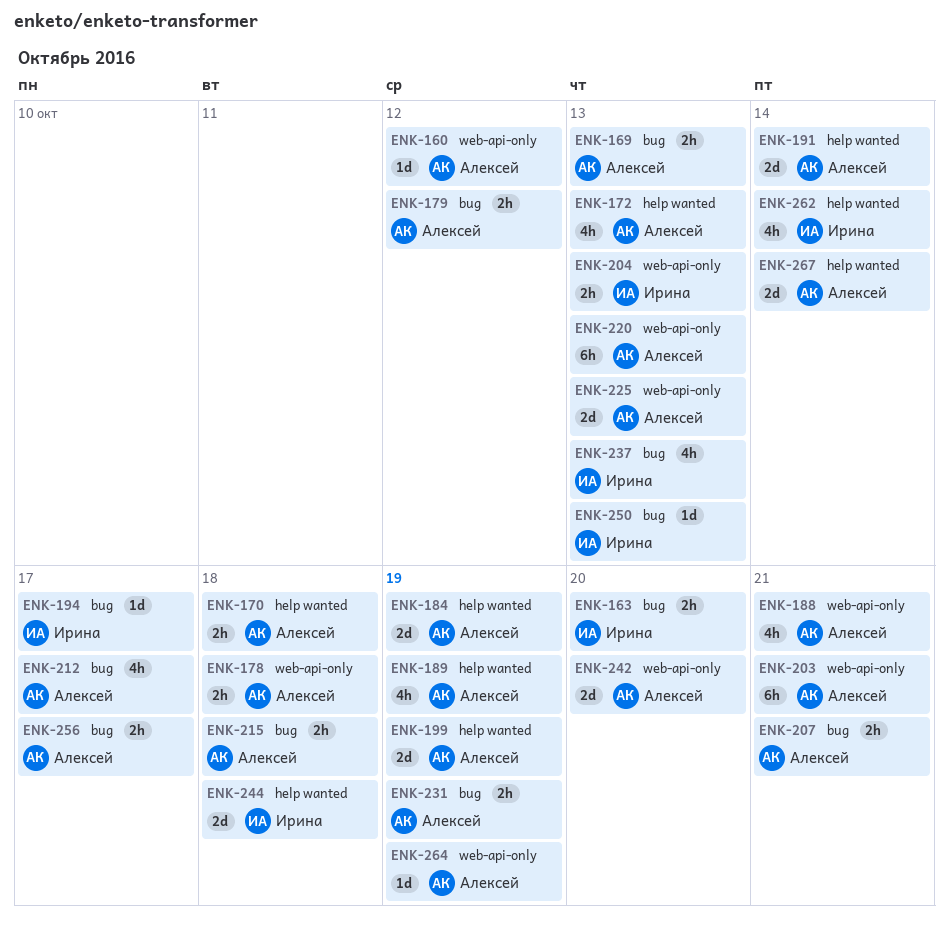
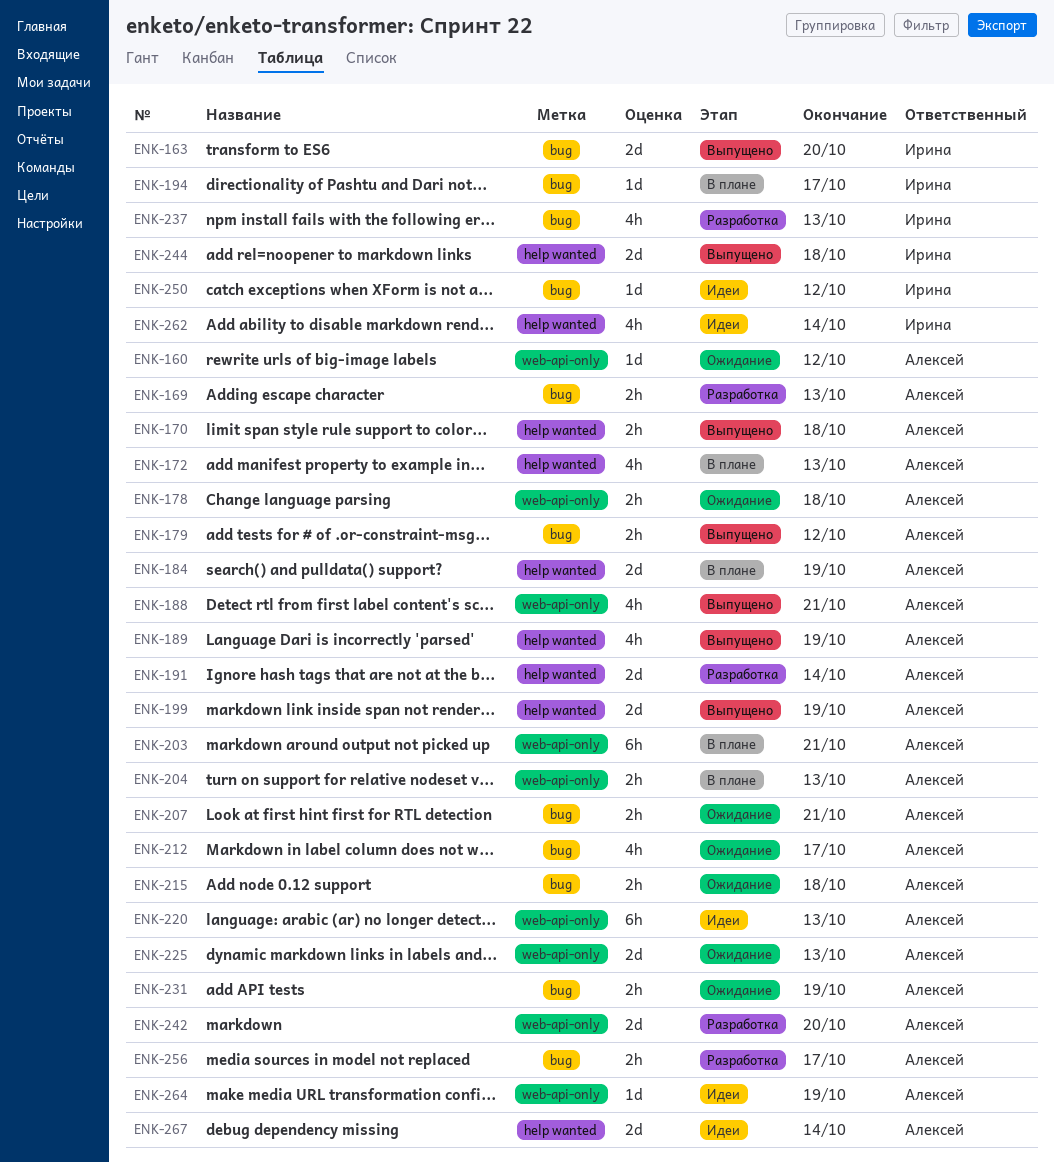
ENK-163, estimate: 2h -> 2d
ENK-204, owner: Ирина -> Алексей
ENK-250, due: Oct 13 -> Oct 12

